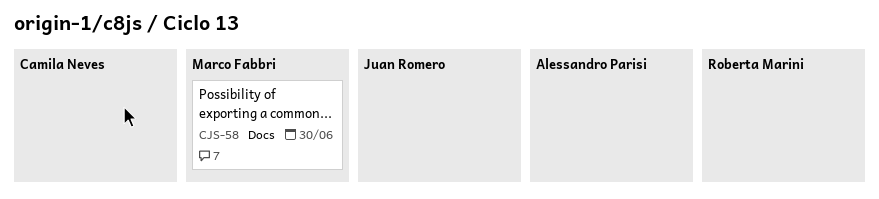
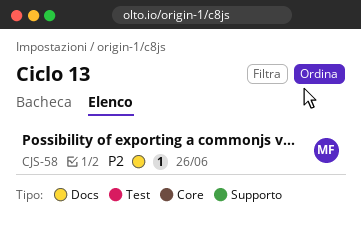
CJS-58, due: Jun 30 -> Jun 26

